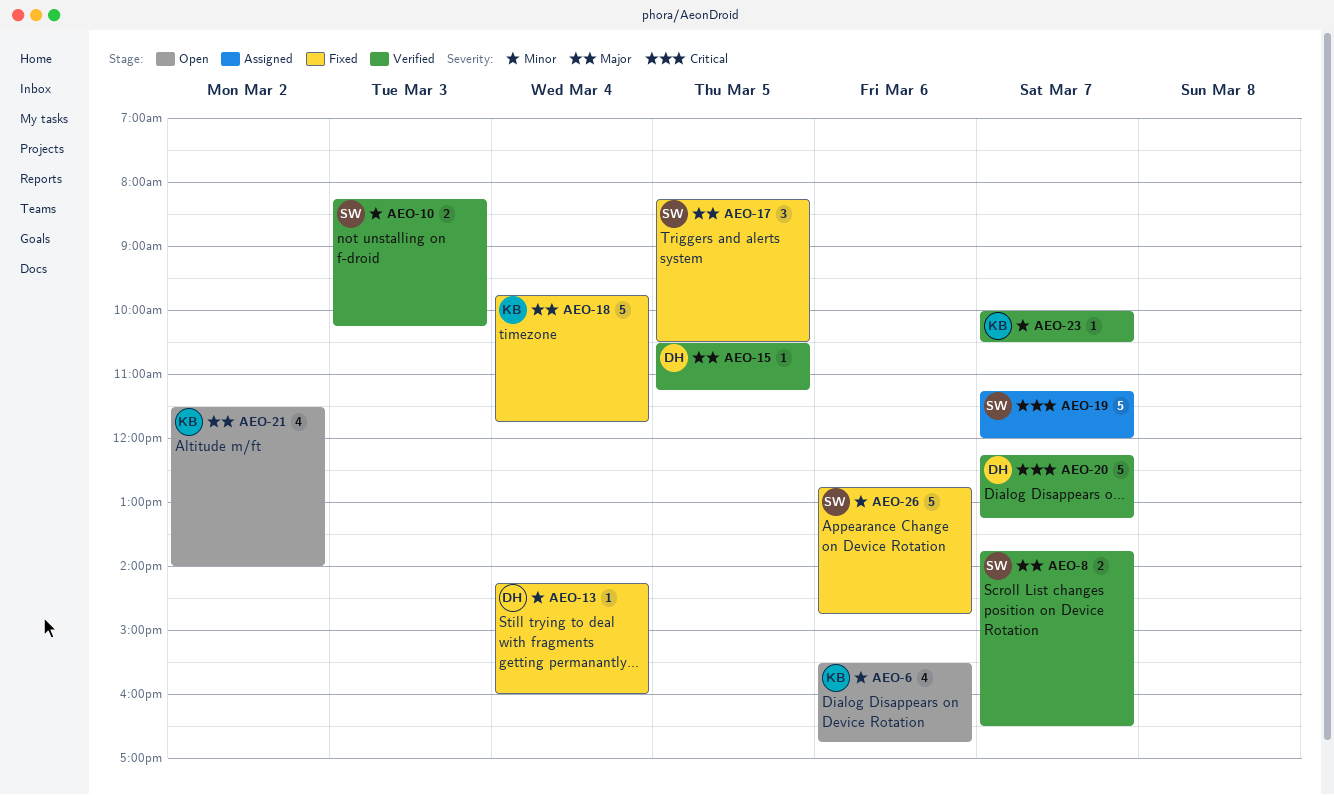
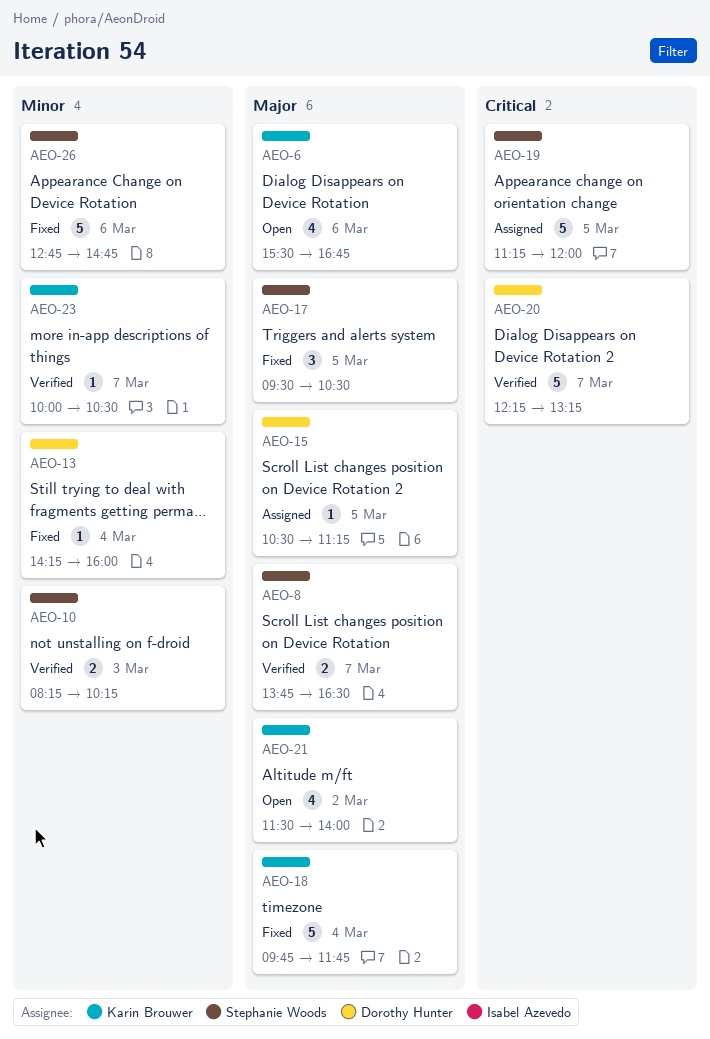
AEO-6, priority: Minor -> Major
AEO-15, status: Verified -> Assigned
AEO-17, begins: 08:15 -> 09:30
AEO-19, day: Mar 7 -> Mar 5

